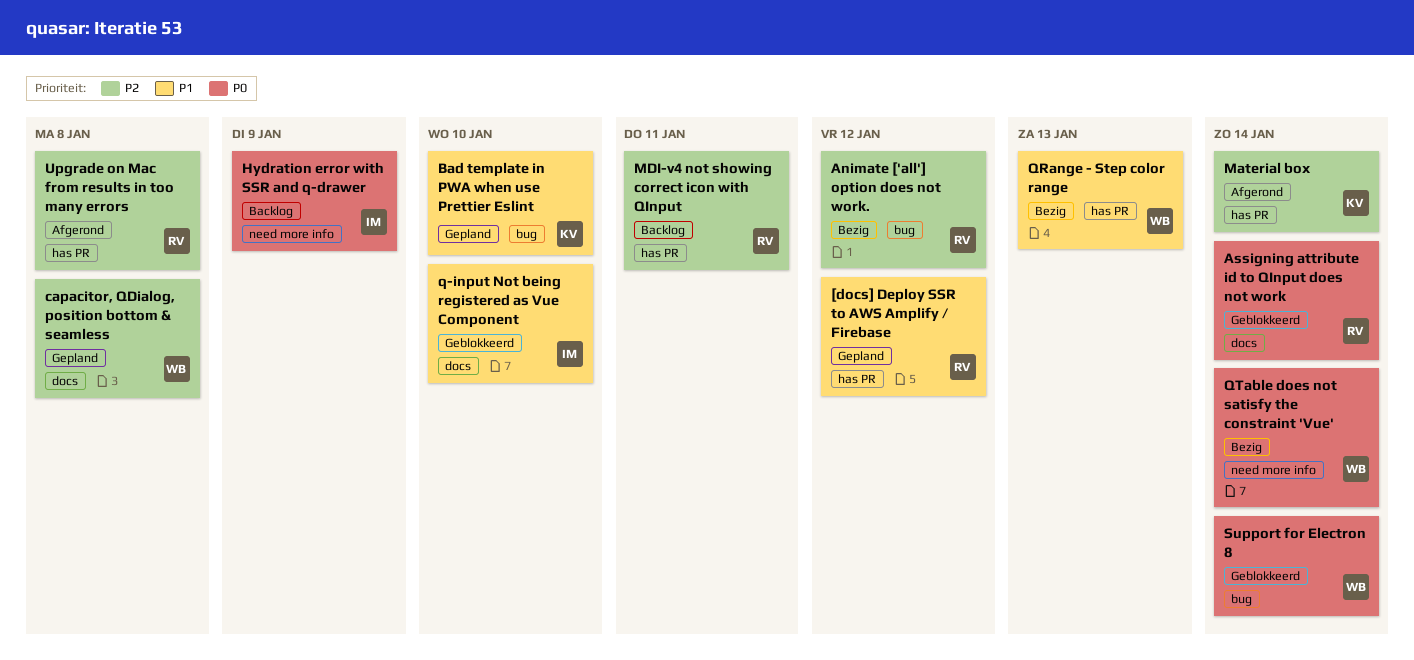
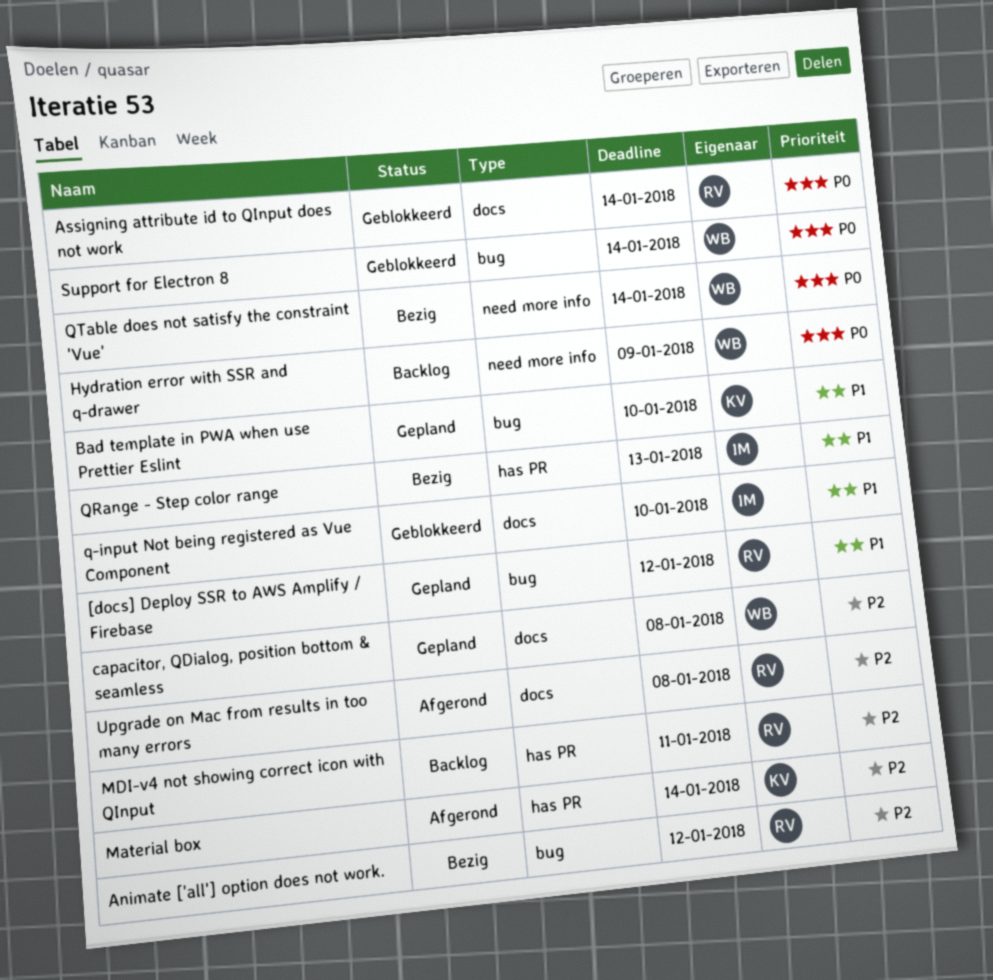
[docs] Deploy SSR to AWS Amplify / Firebase, label: has PR -> bug
Hydration error with SSR and q-drawer, owner: IM -> WB
QRange - Step color range, owner: WB -> IM
Upgrade on Mac from results in too many errors, label: has PR -> docs

